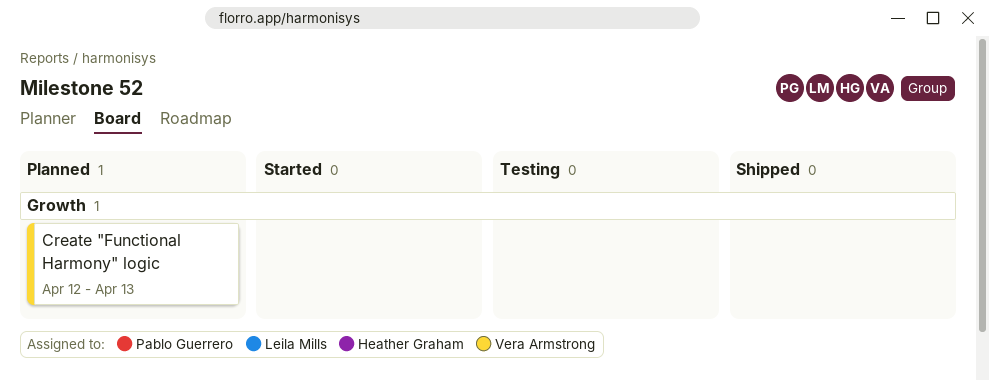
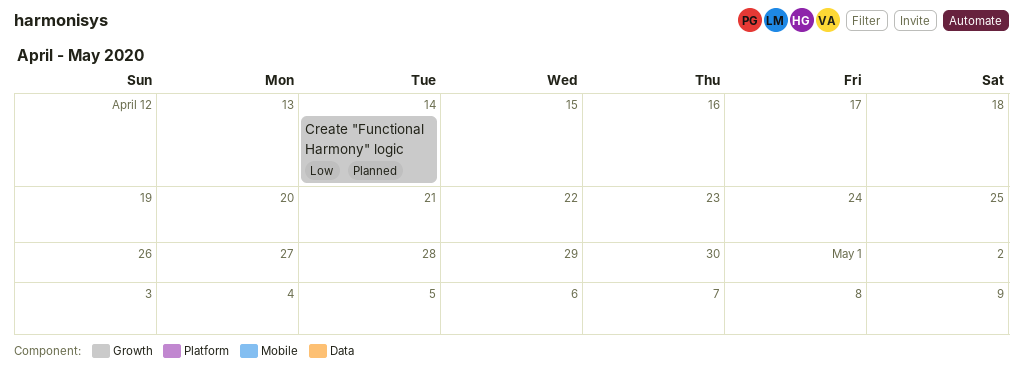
Create "Functional Harmony" logic, due: Apr 13 -> Apr 14

